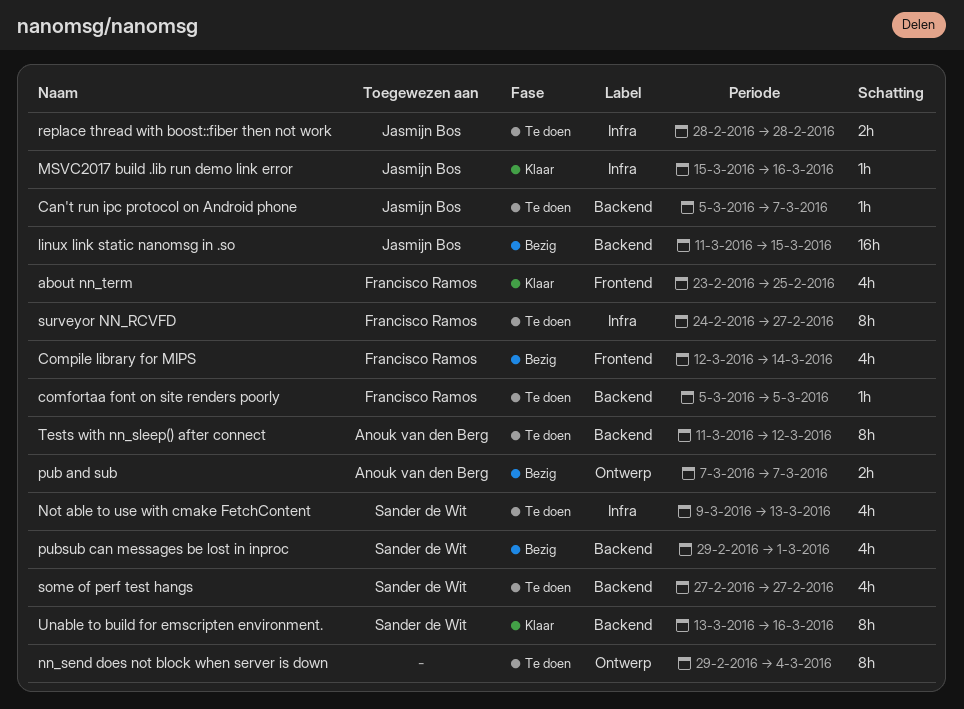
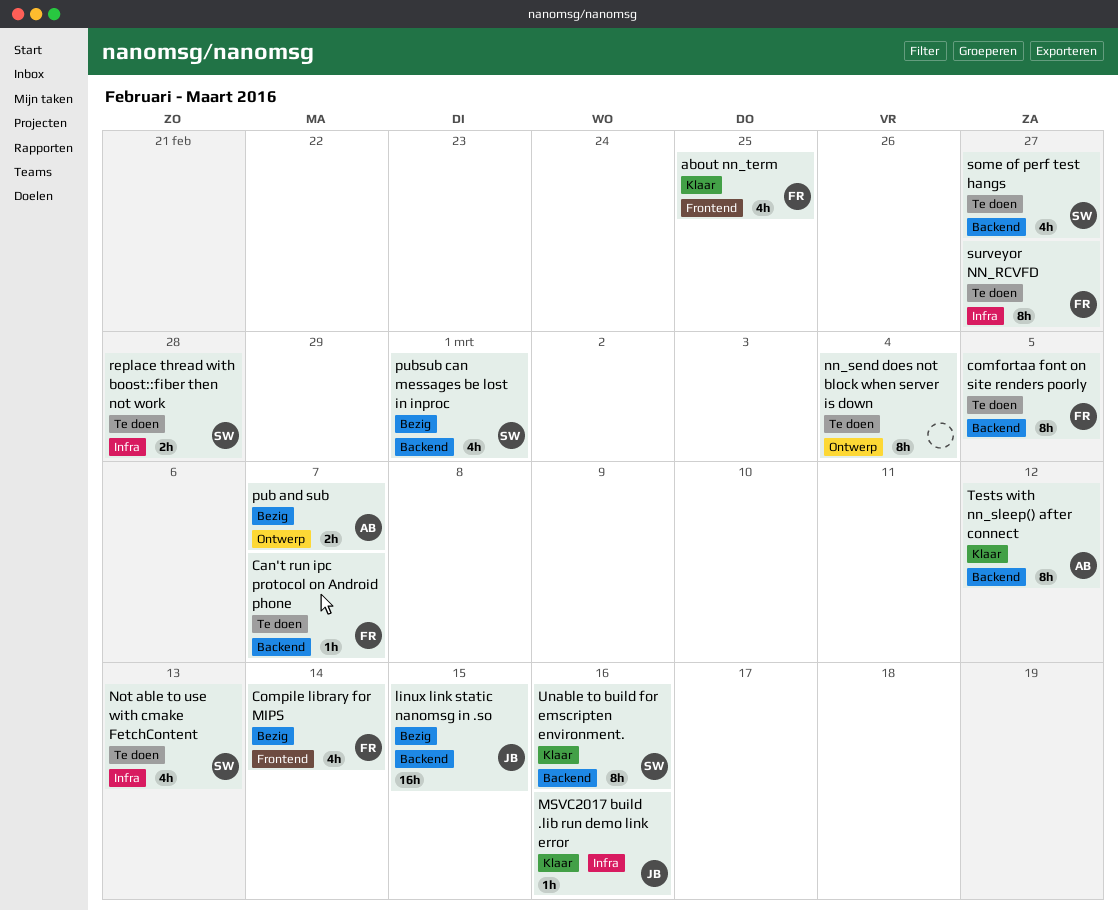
Can't run ipc protocol on Android phone, owner: Jasmijn Bos -> Francisco Ramos
comfortaa font on site renders poorly, estimate: 1h -> 8h
replace thread with boost::fiber then not work, owner: Jasmijn Bos -> Sander de Wit
Tests with nn_sleep() after connect, status: Te doen -> Klaar

